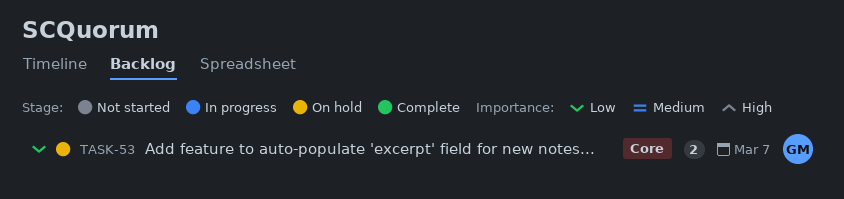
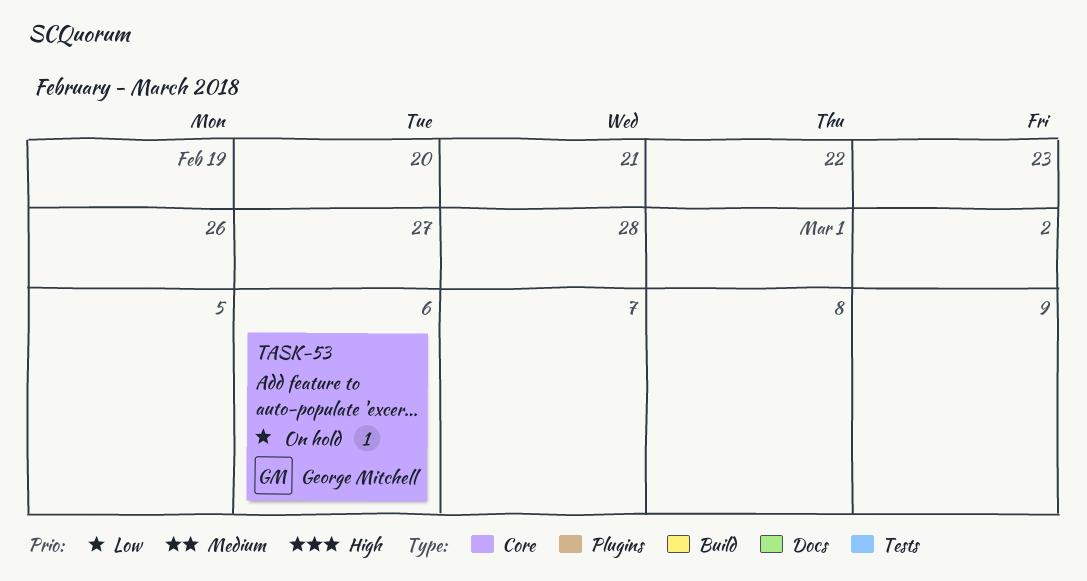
TASK-53, estimate: 2 -> 1
TASK-53, due: Mar 7 -> Mar 6

